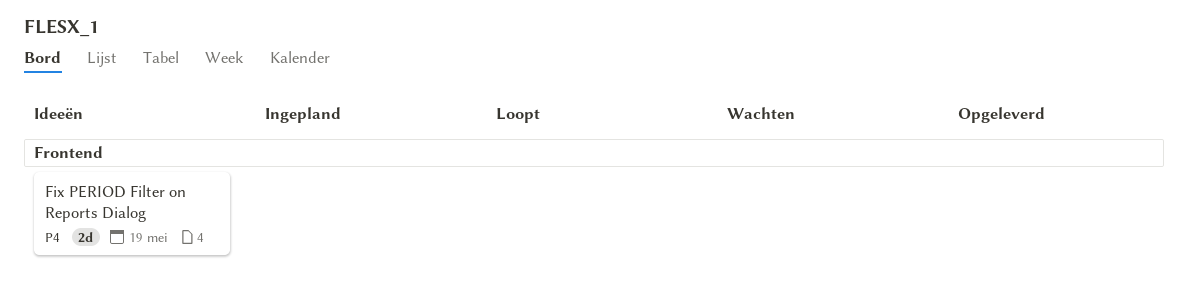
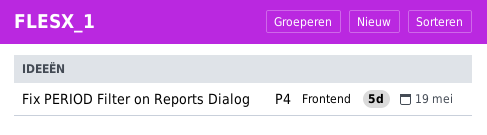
Fix PERIOD Filter on Reports Dialog, estimate: 2d -> 5d

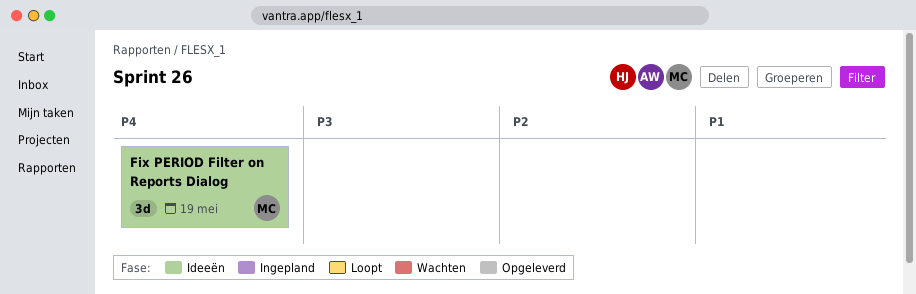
Fix PERIOD Filter on Reports Dialog, estimate: 5d -> 3d

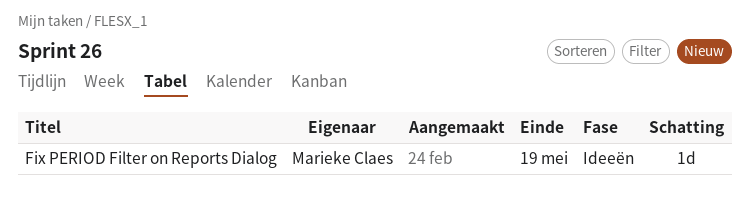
Fix PERIOD Filter on Reports Dialog, estimate: 3d -> 1d

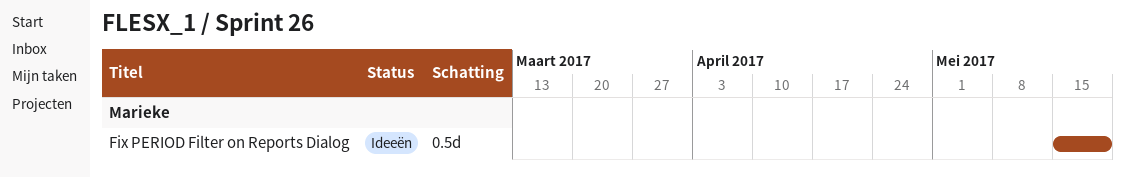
Fix PERIOD Filter on Reports Dialog, estimate: 1d -> 0.5d

